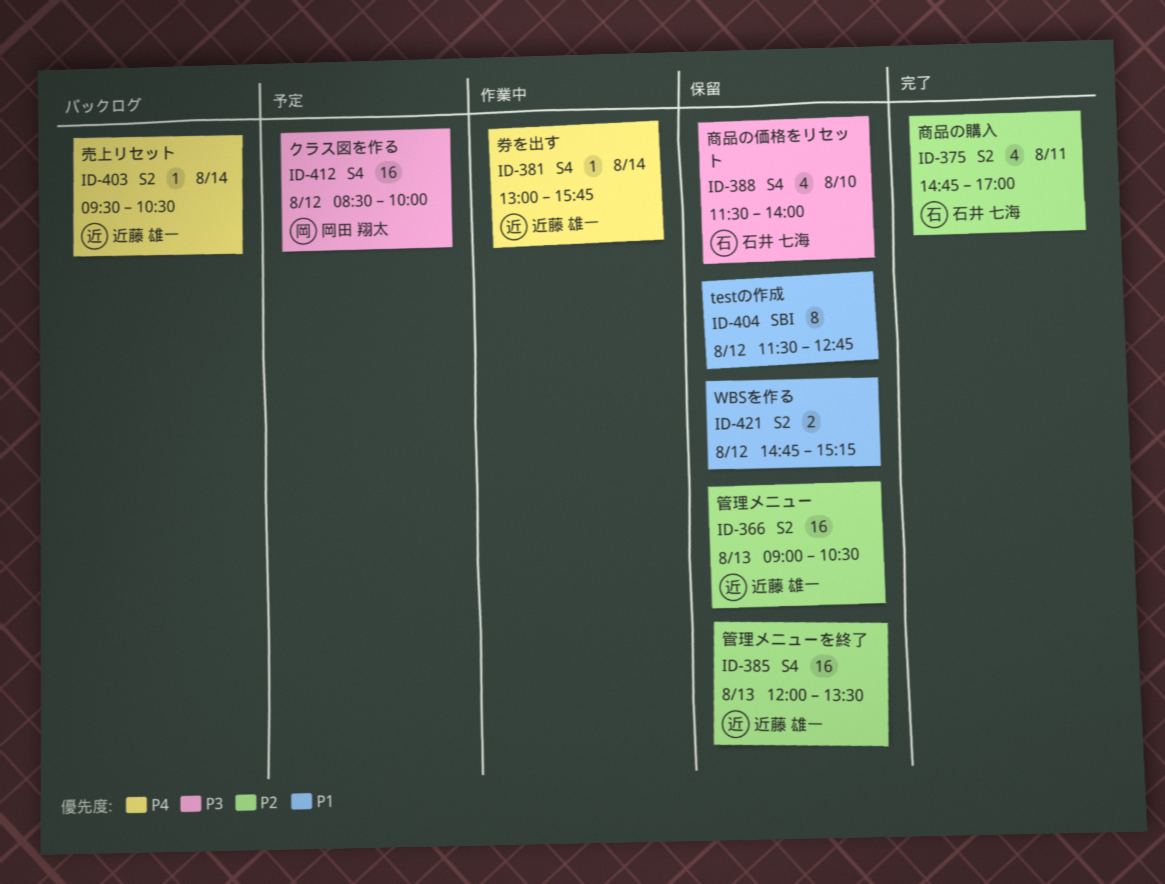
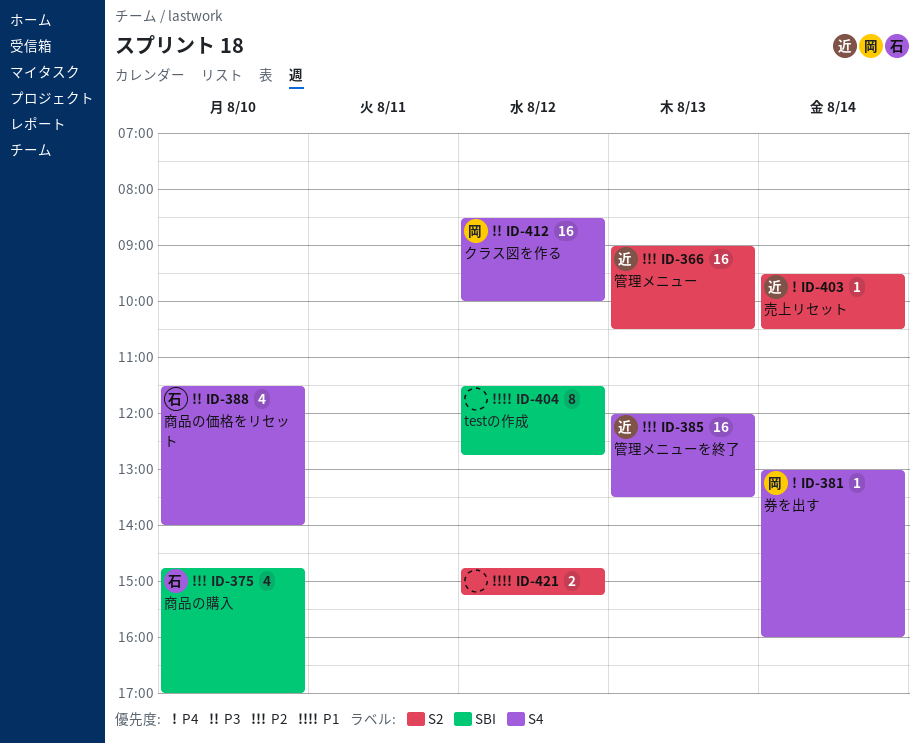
ID-375, label: S2 -> SBI
ID-375, day: Aug 11 -> Aug 10
ID-381, owner: 近藤 雄一 -> 岡田 翔太
ID-381, ends: 15:45 -> 16:00

